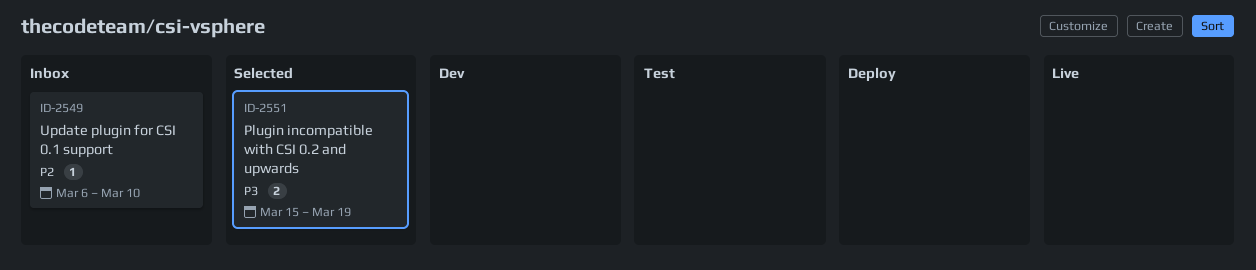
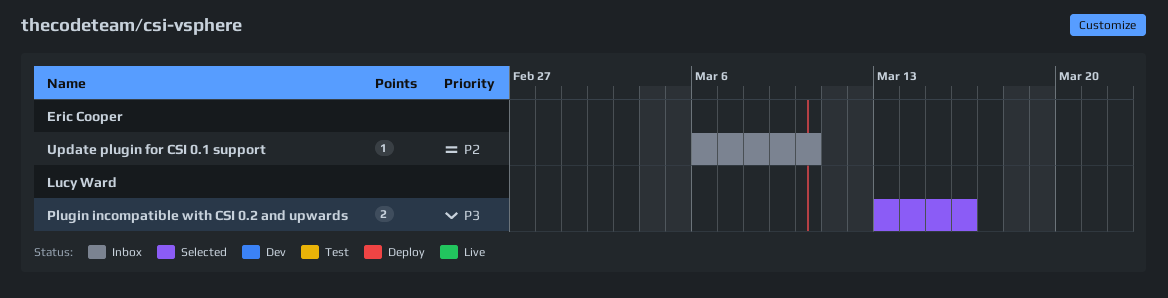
Plugin incompatible with CSI 0.2 and upwards, start: Mar 15 -> Mar 13
Plugin incompatible with CSI 0.2 and upwards, due: Mar 19 -> Mar 16

